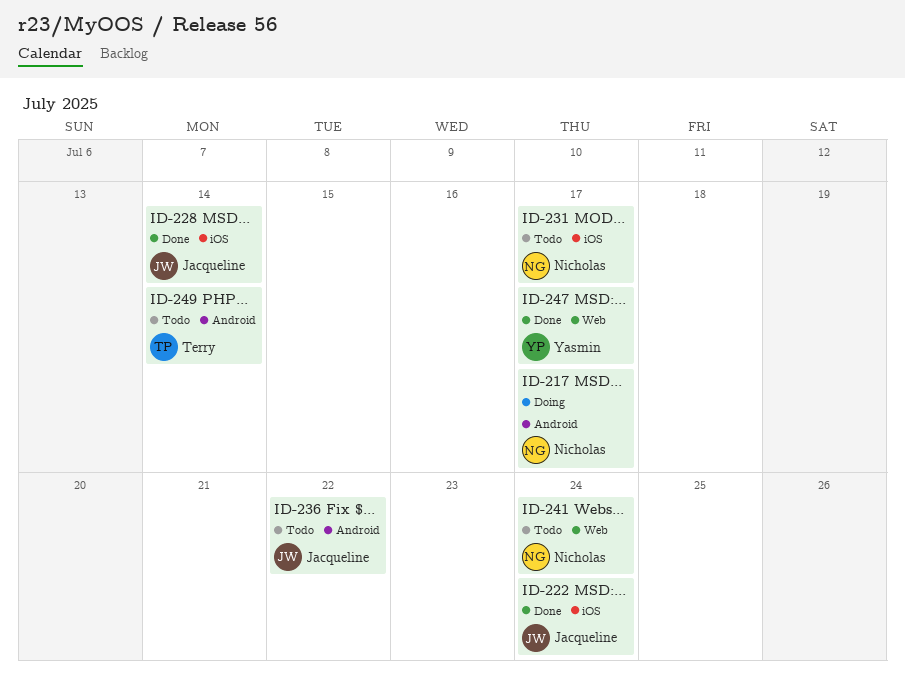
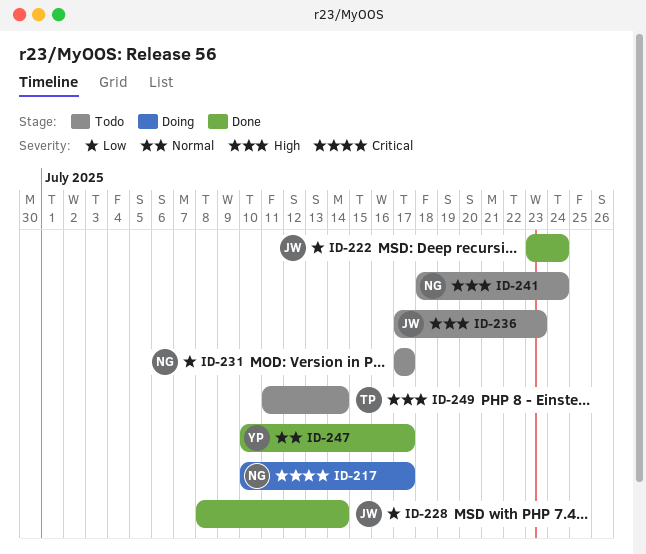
ID-236, due: Jul 22 -> Jul 23

